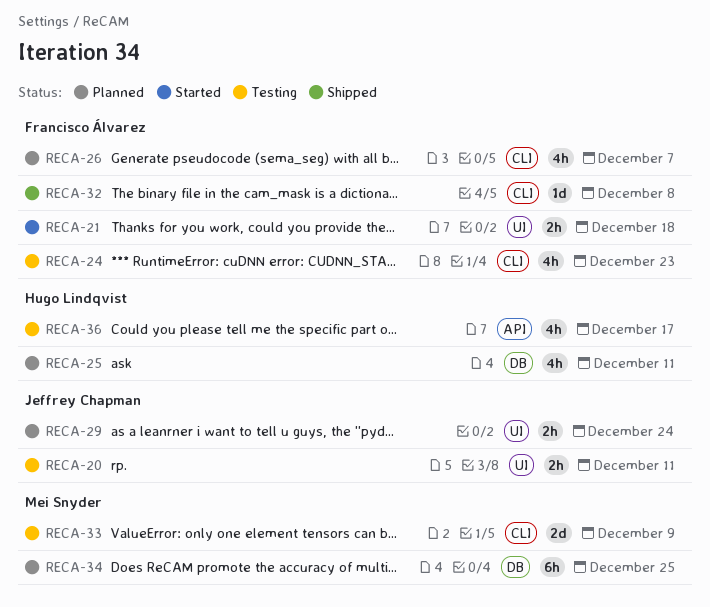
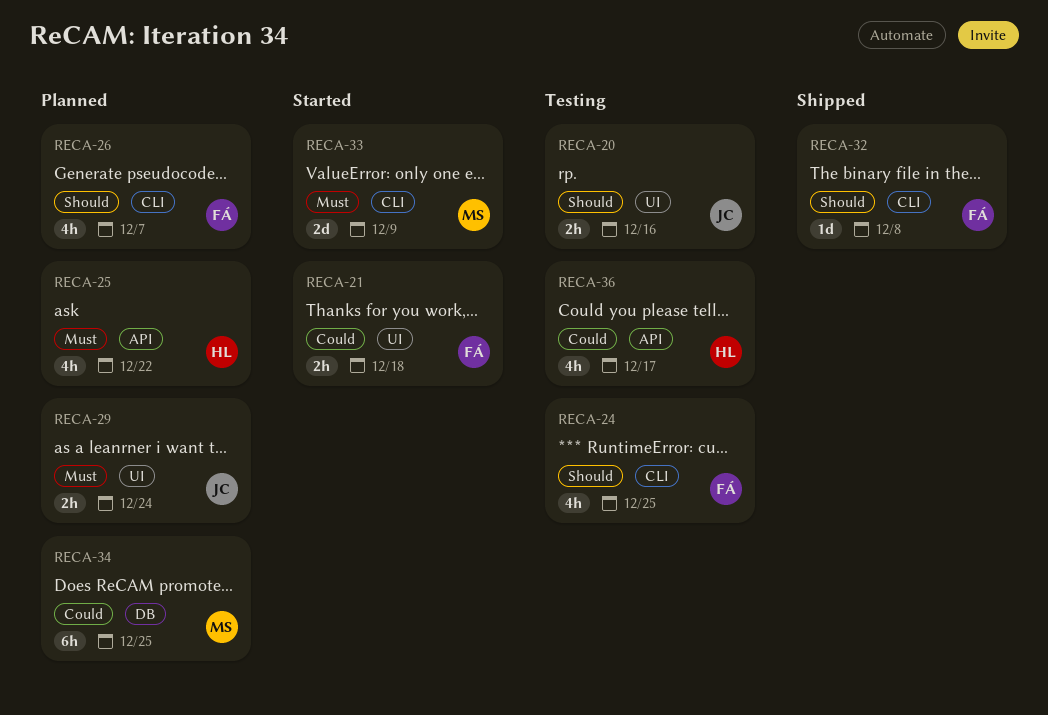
RECA-20, due: Dec 11 -> Dec 16
RECA-24, due: Dec 23 -> Dec 25
RECA-25, label: DB -> API
RECA-25, due: Dec 11 -> Dec 22
RECA-33, status: Testing -> Started

